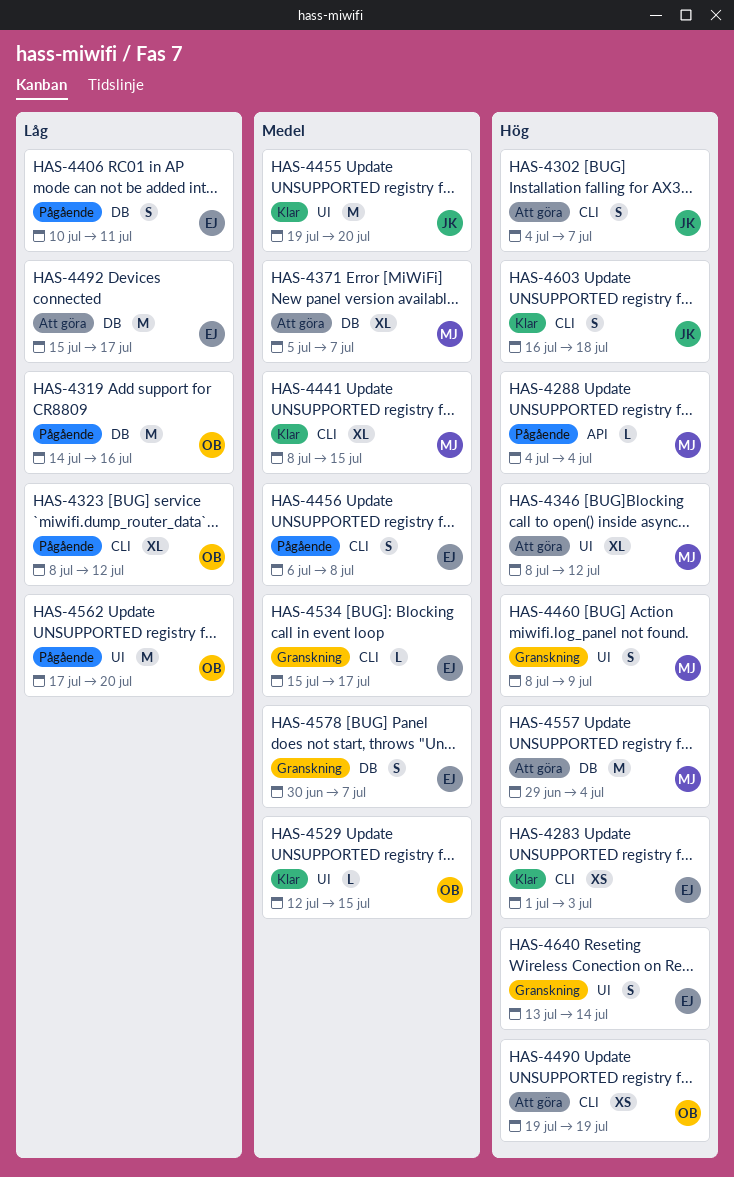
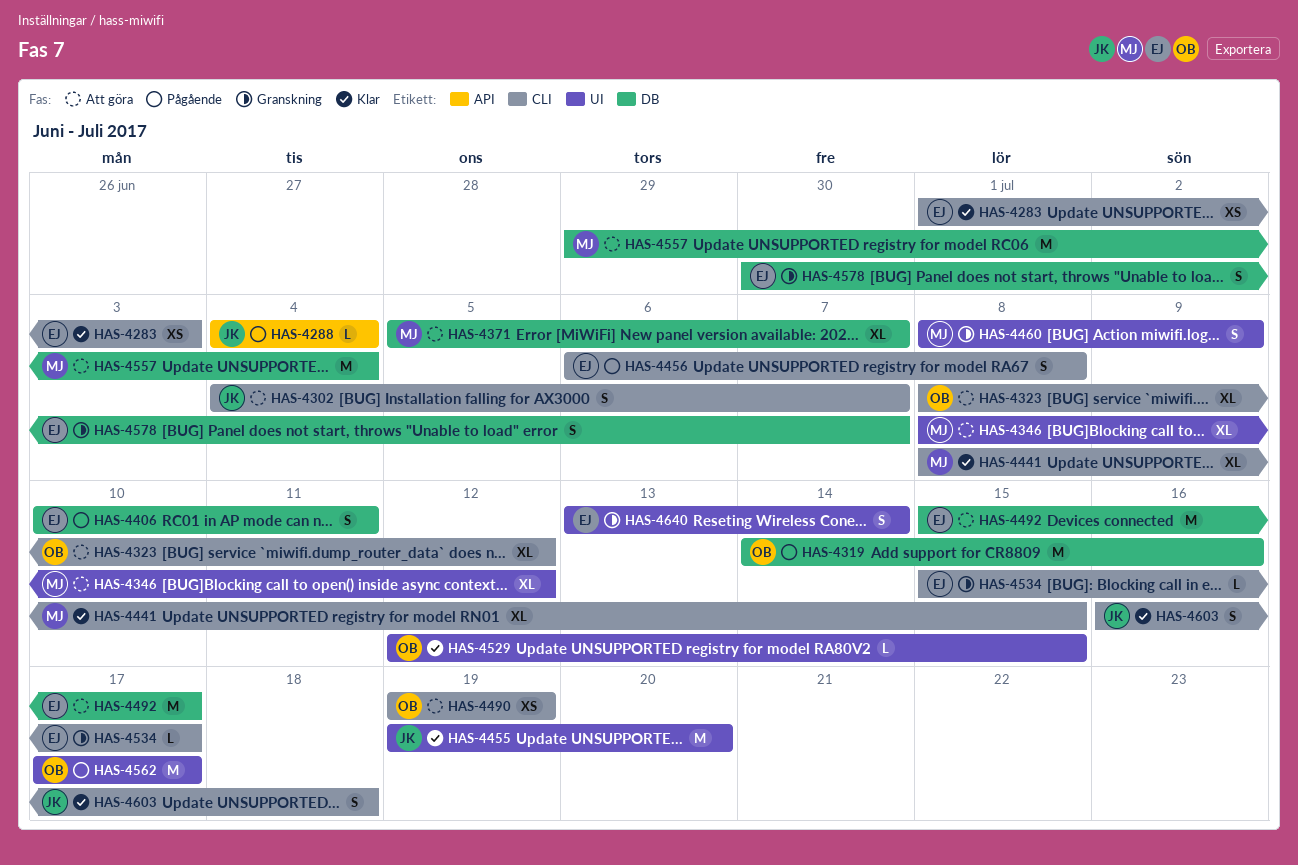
HAS-4288, owner: MJ -> JK
HAS-4323, status: Pågående -> Att göra
HAS-4562, due: Jul 20 -> Jul 17

